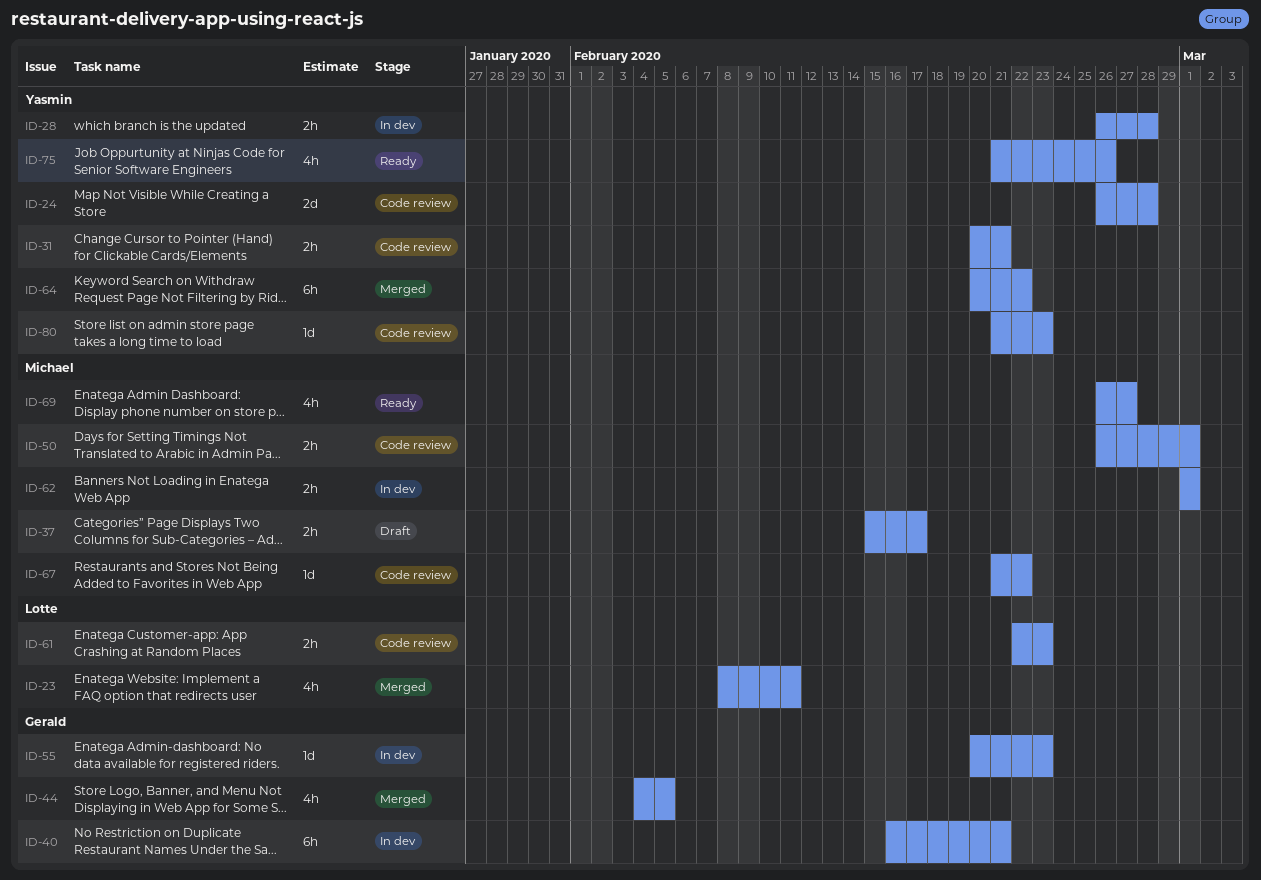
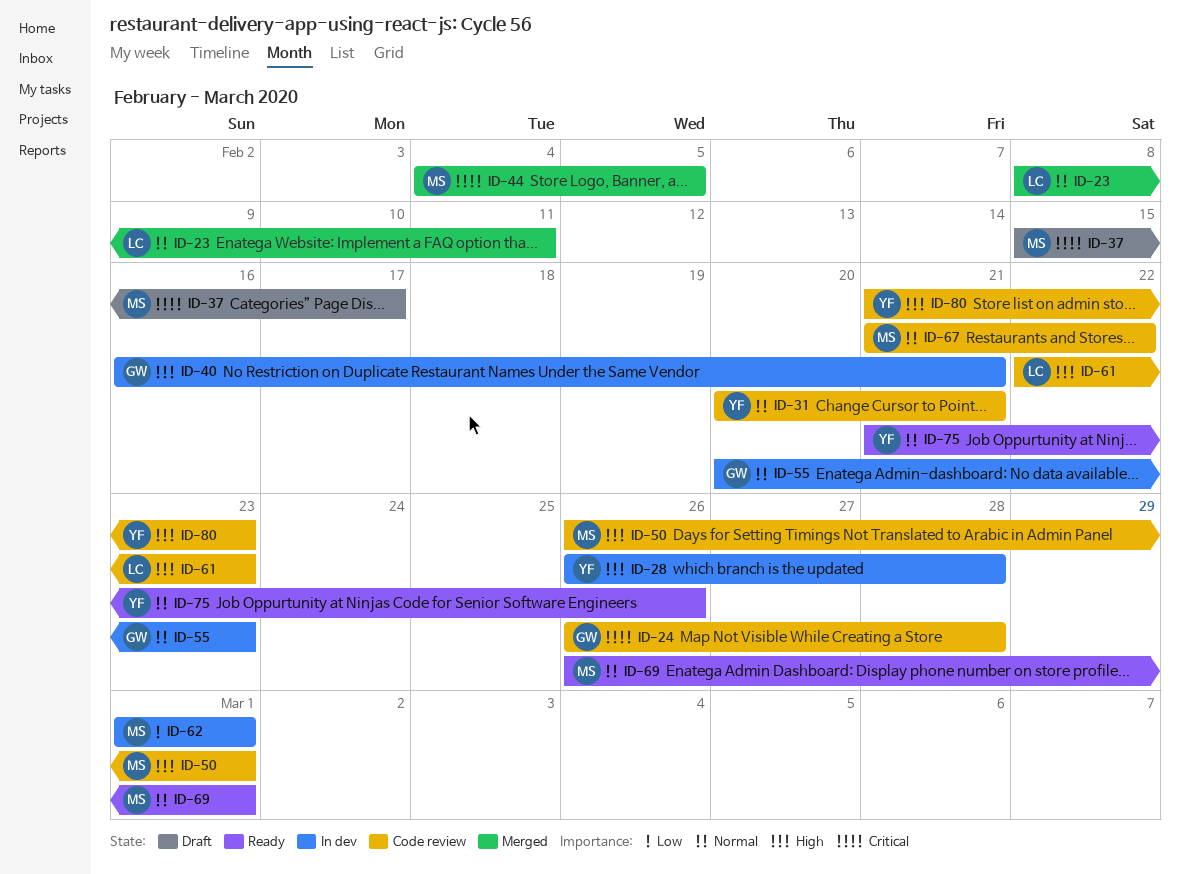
ID-24, owner: Yasmin -> Gerald
ID-44, owner: Gerald -> Michael
ID-64: present -> none
ID-69, due: Feb 27 -> Mar 1

